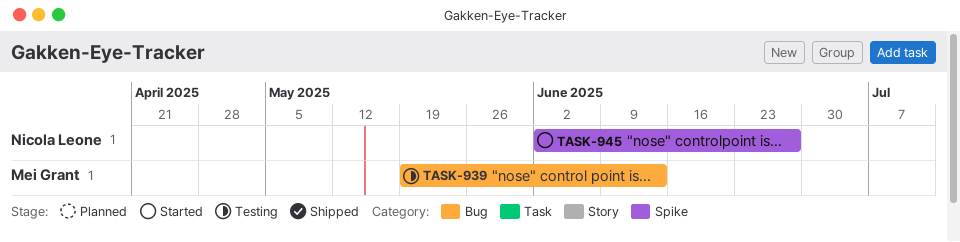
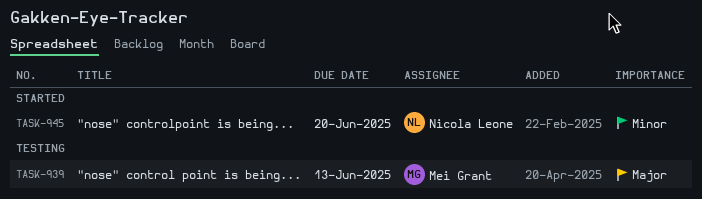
TASK-945, due: Jun 27 -> Jun 20

